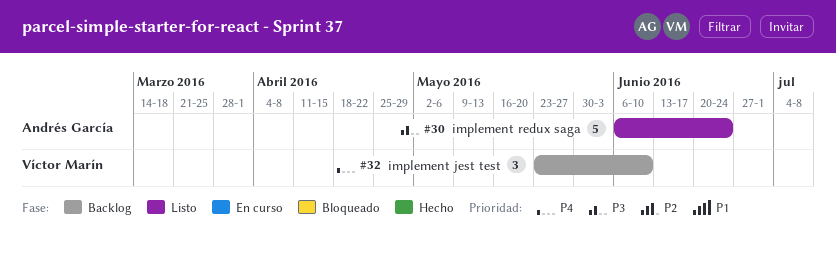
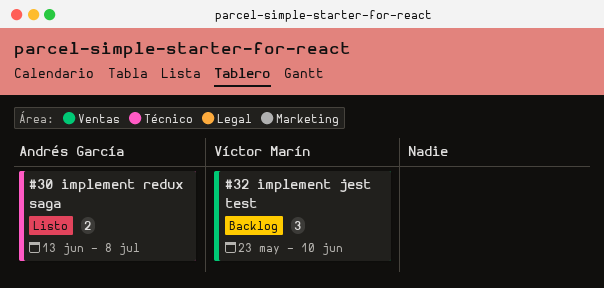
#30, estimate: 5 -> 2
#30, start: Jun 6 -> Jun 13
#30, due: Jun 24 -> Jul 8

